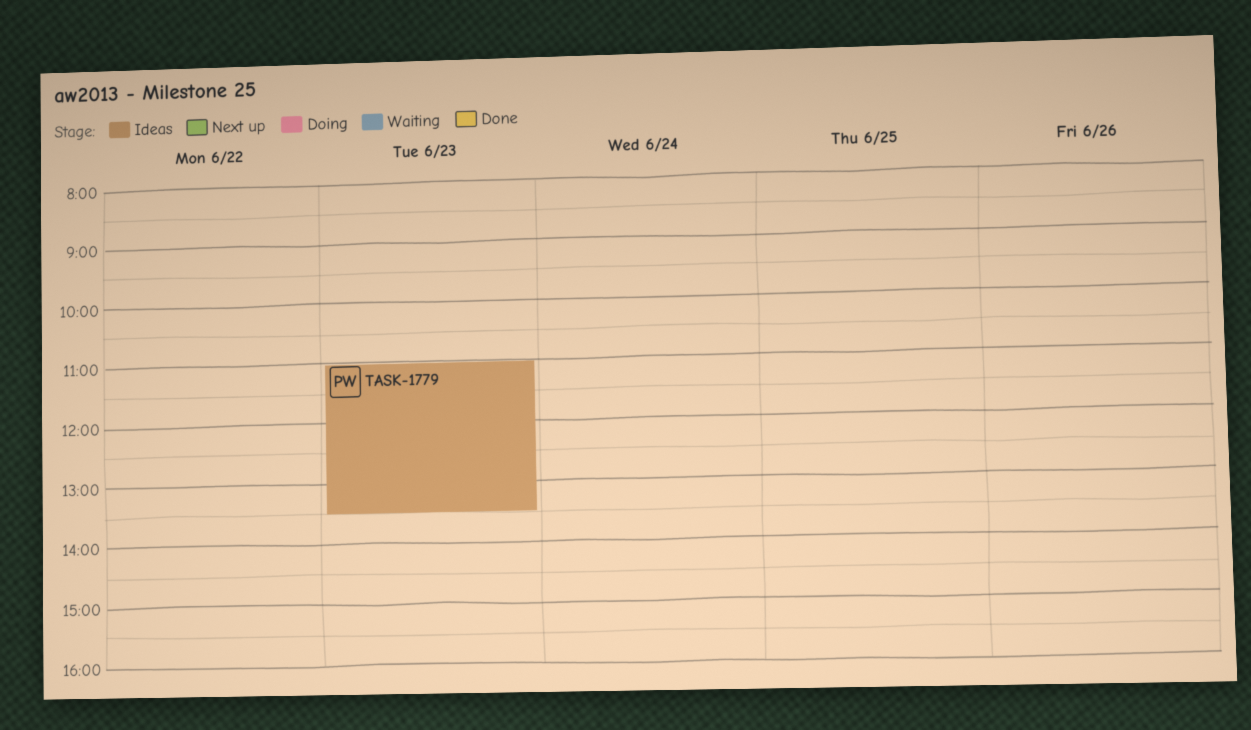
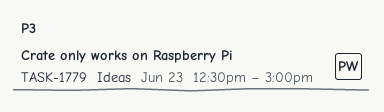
TASK-1779, begins: 11:00 -> 12:30
TASK-1779, ends: 13:30 -> 15:00

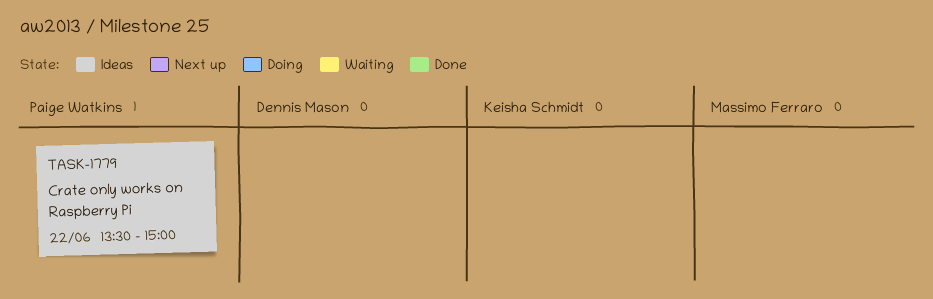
TASK-1779, day: Jun 23 -> Jun 22
TASK-1779, begins: 12:30 -> 13:30

